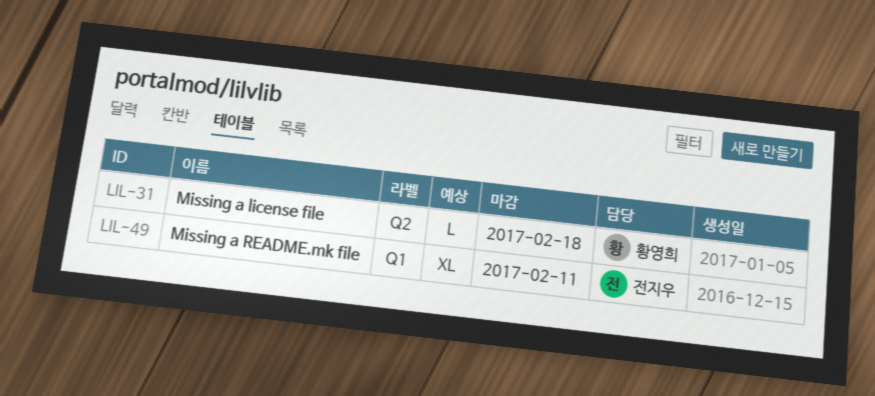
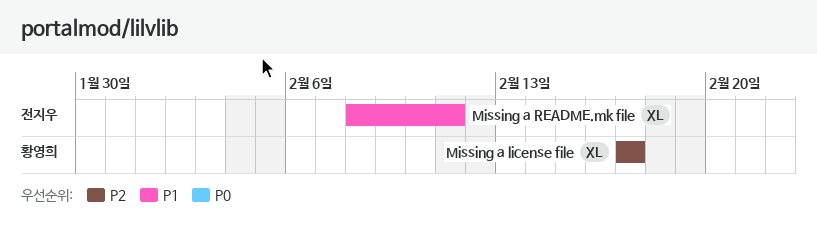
Missing a license file, estimate: L -> XL
Missing a license file, due: Feb 18 -> Feb 17

